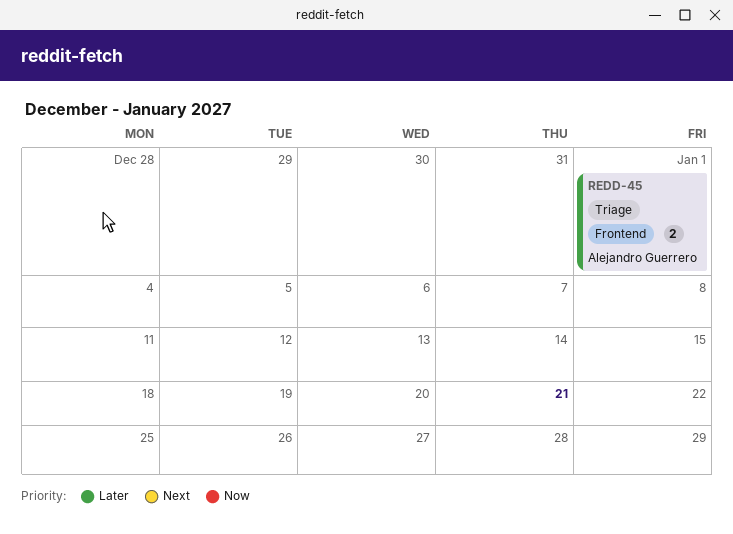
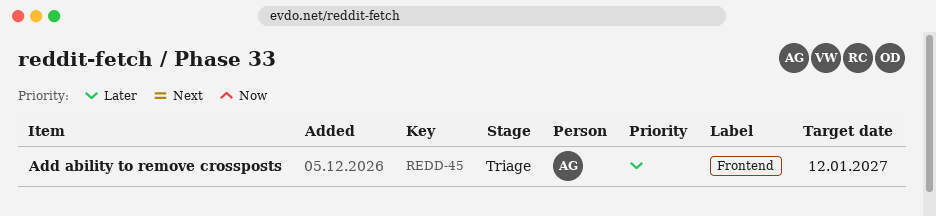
REDD-45, due: Jan 1 -> Jan 12

